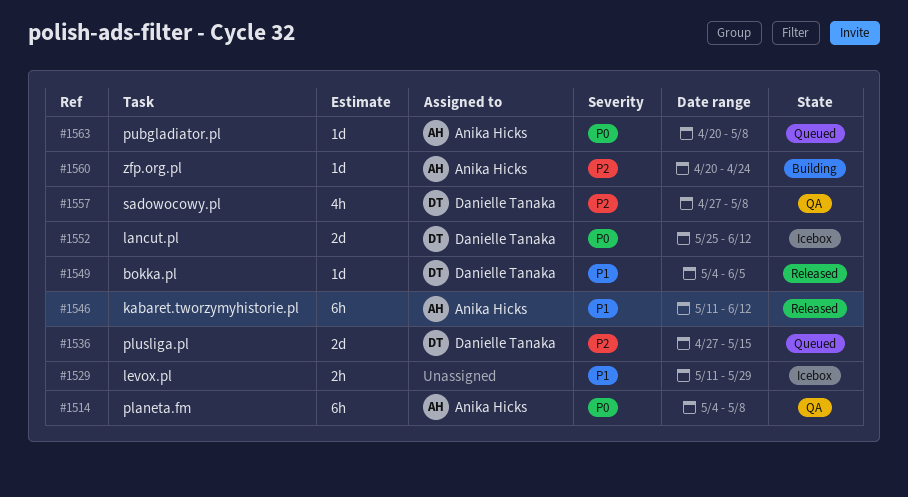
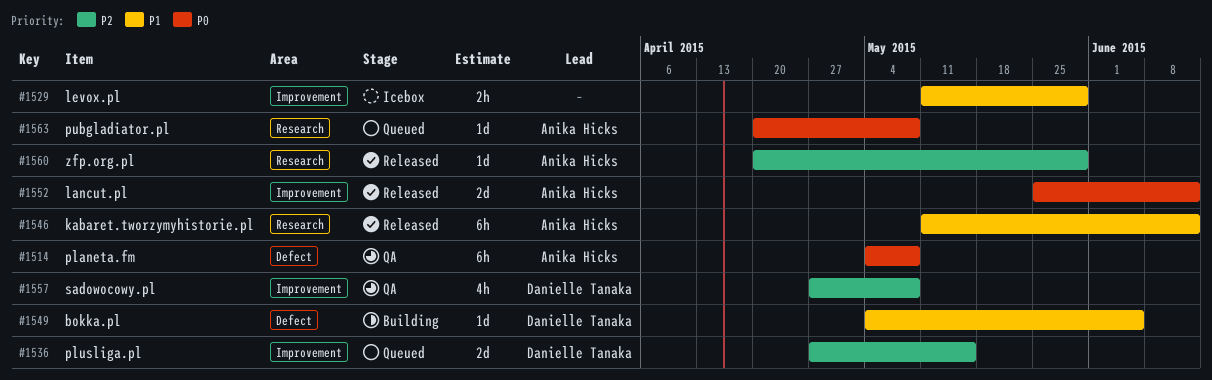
#1549, status: Released -> Building
#1552, status: Icebox -> Released
#1552, owner: Danielle Tanaka -> Anika Hicks
#1560, status: Building -> Released
#1560, due: Apr 24 -> May 29

